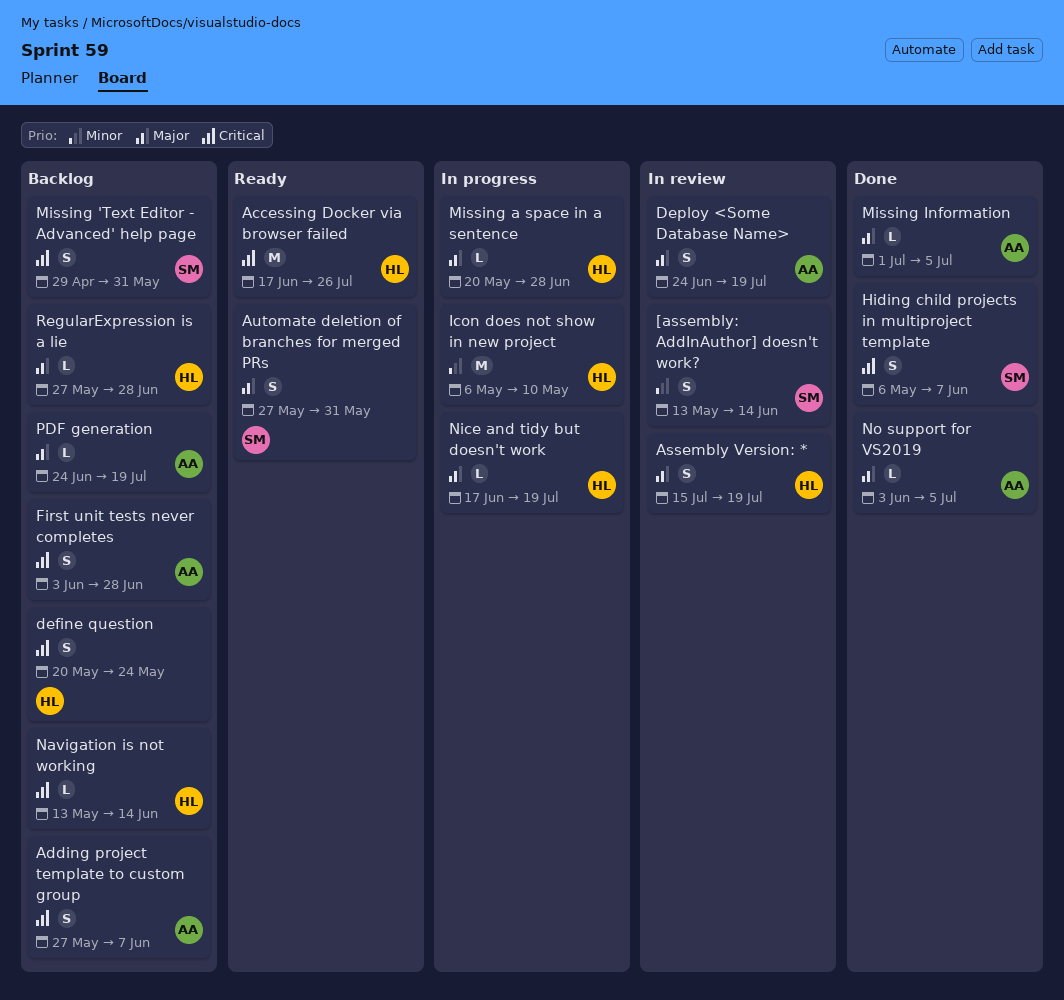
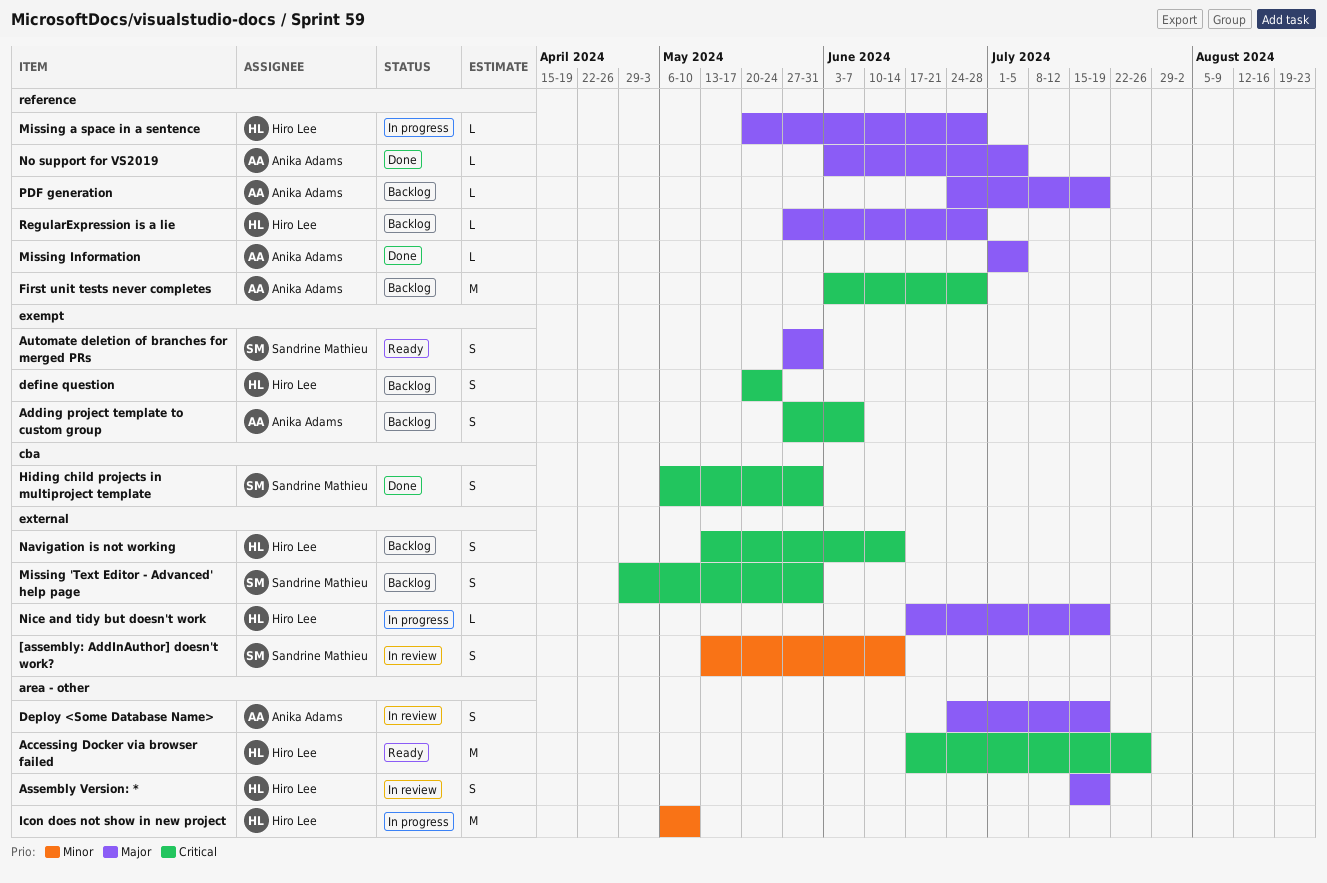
First unit tests never completes, estimate: S -> M
Hiding child projects in multiproject template, due: Jun 7 -> May 31
Navigation is not working, estimate: L -> S

